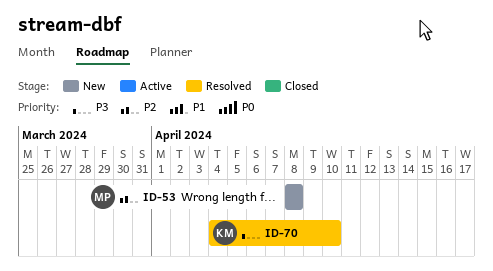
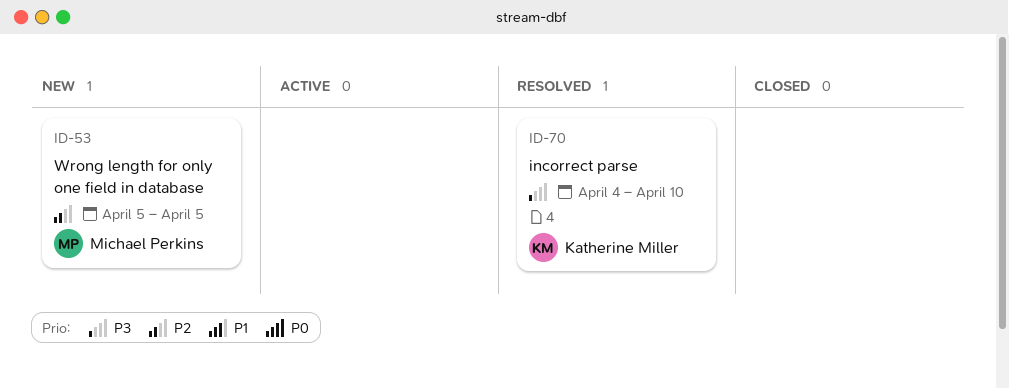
ID-53, start: Apr 8 -> Apr 5
ID-53, due: Apr 8 -> Apr 5

